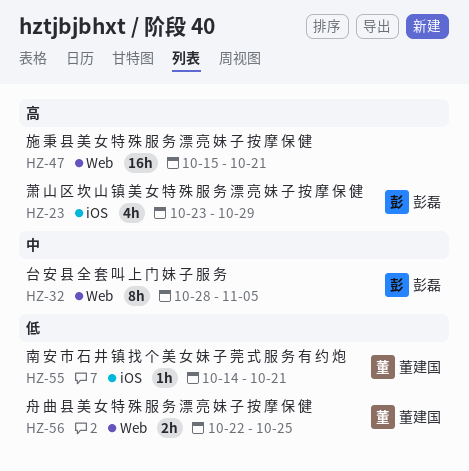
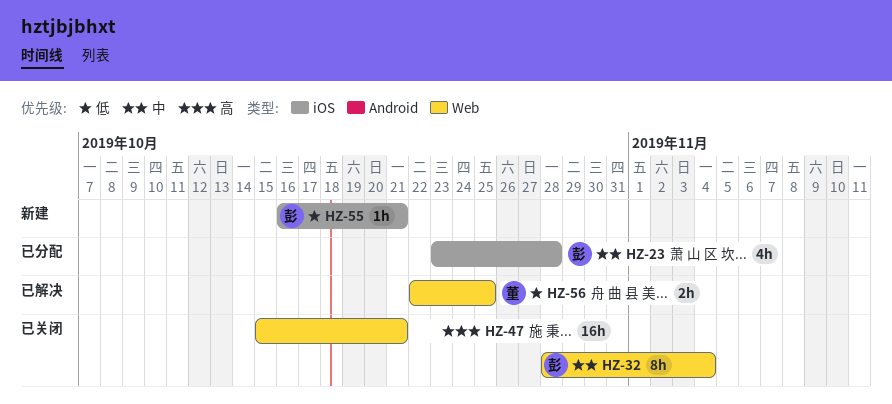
HZ-23, priority: 高 -> 中
HZ-23, due: Oct 29 -> Oct 28
HZ-32, due: Nov 5 -> Nov 4
HZ-55, owner: 董建国 -> 彭磊
HZ-55, start: Oct 14 -> Oct 16

